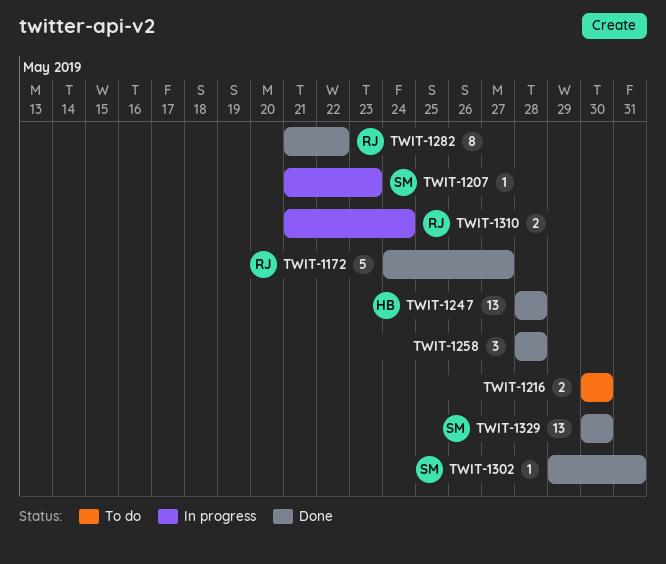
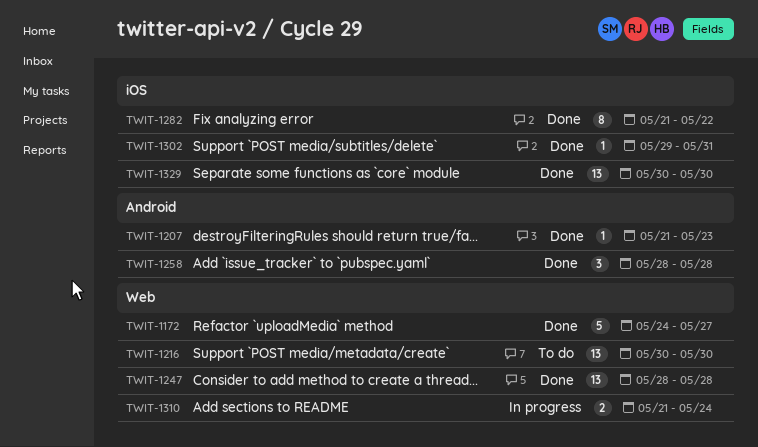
TWIT-1207, status: In progress -> Done
TWIT-1216, estimate: 2 -> 13

